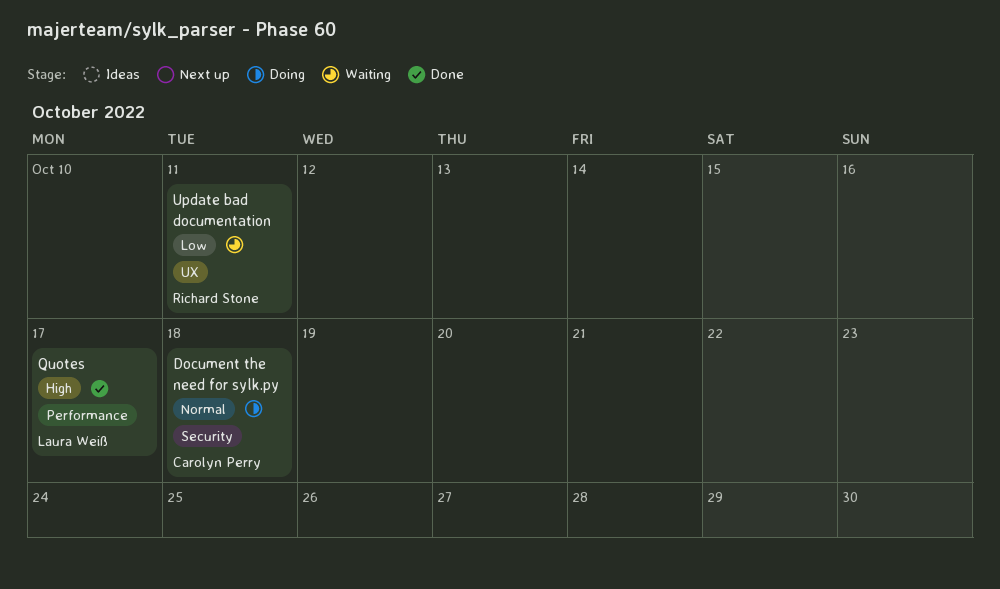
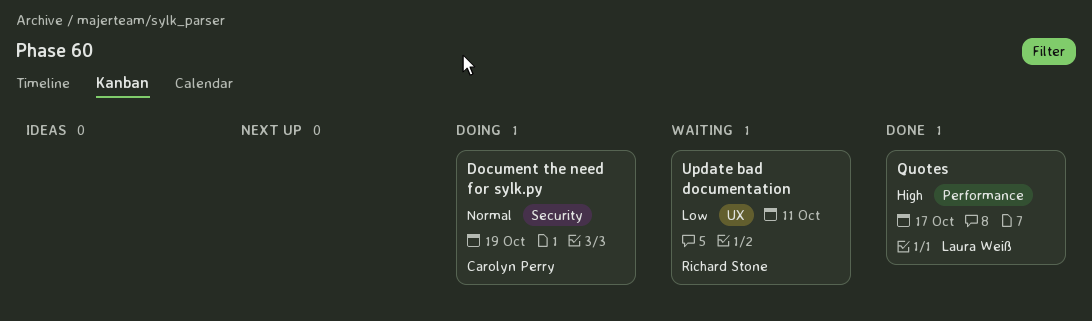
Document the need for sylk.py, due: Oct 18 -> Oct 19

